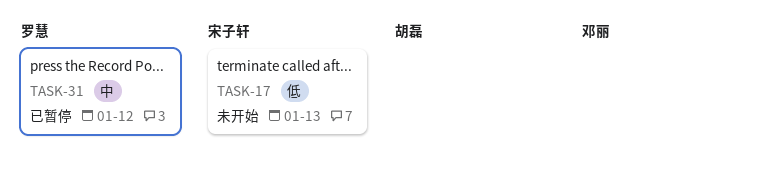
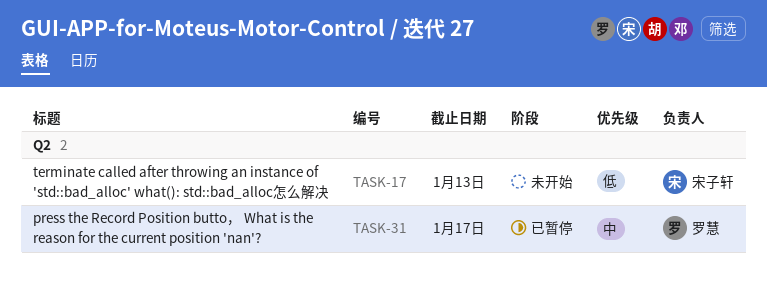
TASK-31, due: Jan 12 -> Jan 17

